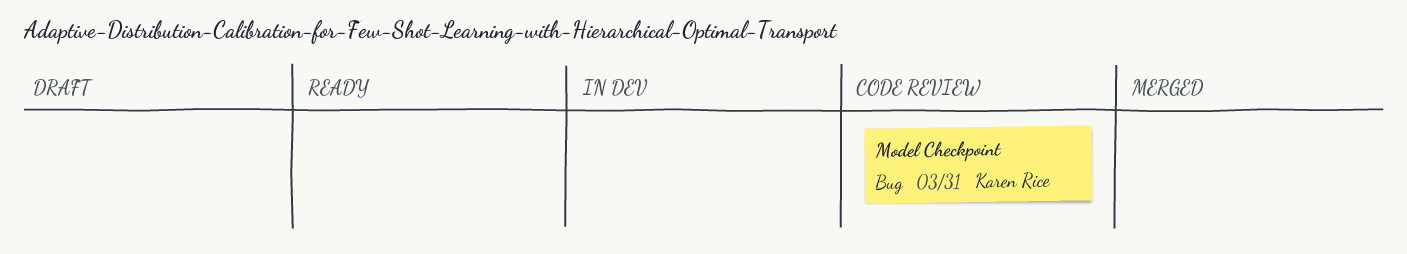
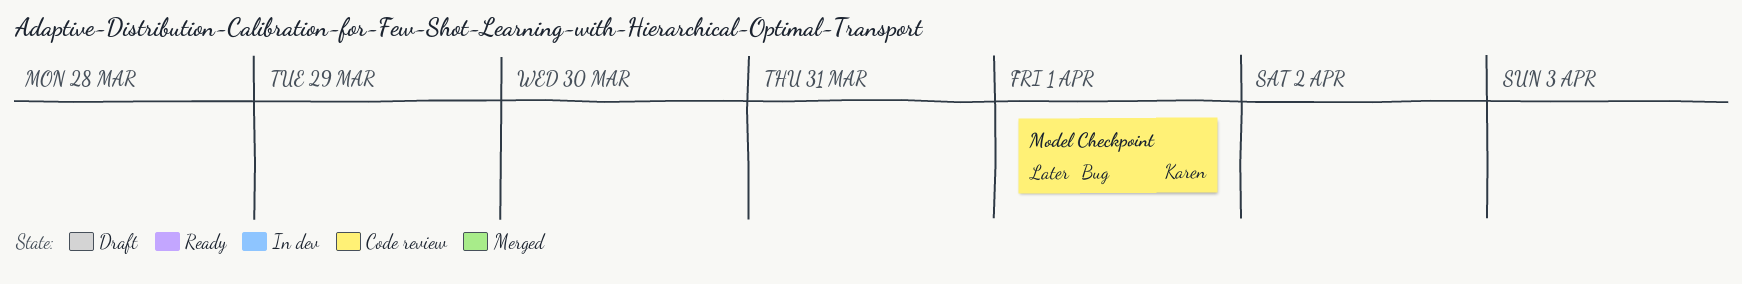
Model Checkpoint, due: Mar 31 -> Apr 1

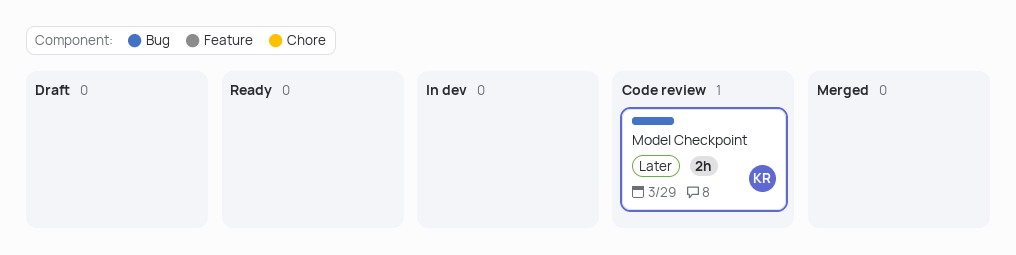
Model Checkpoint, due: Apr 1 -> Mar 29

